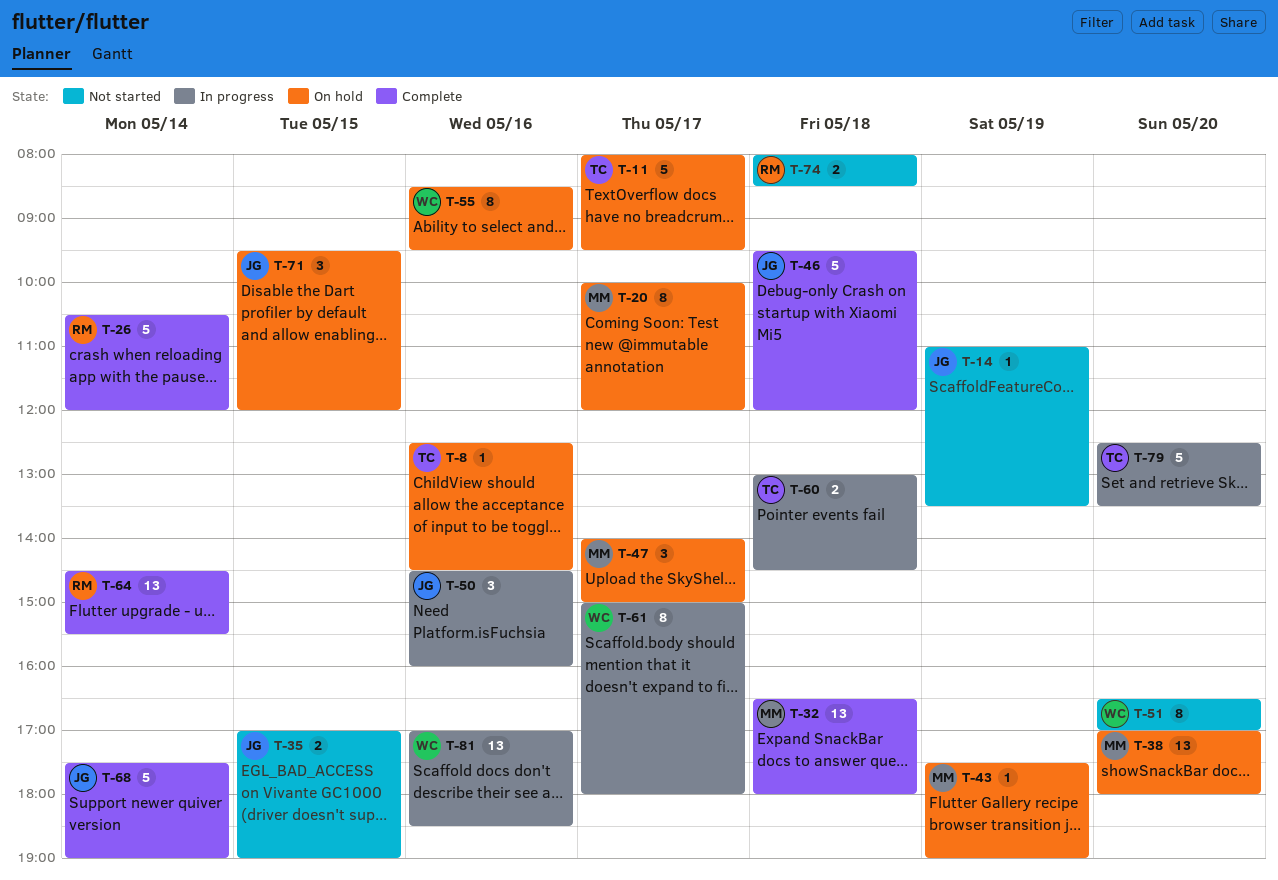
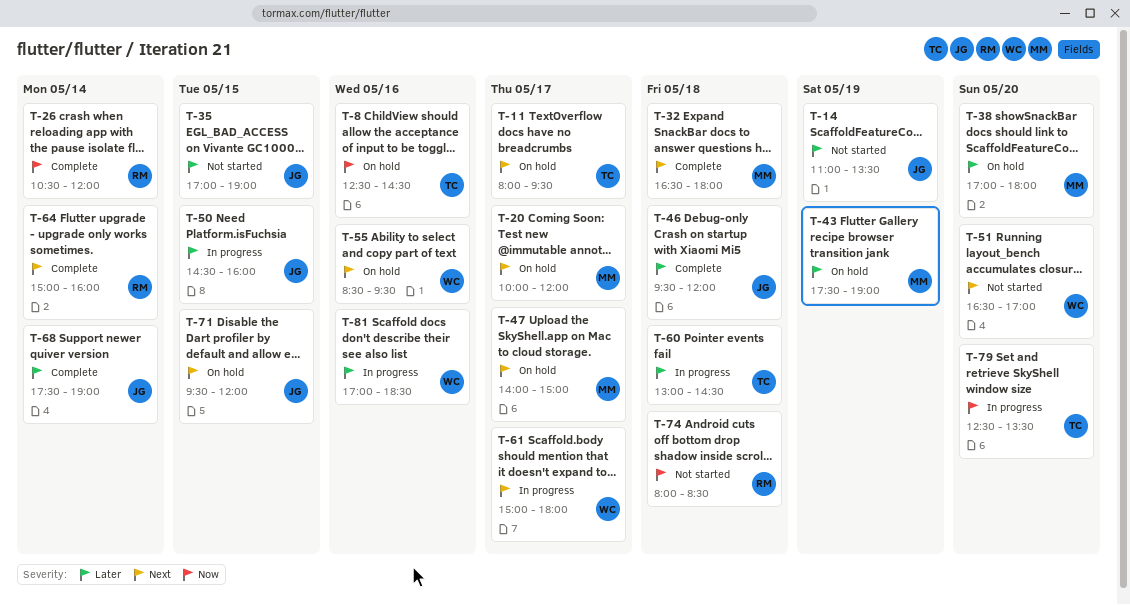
T-50, day: May 16 -> May 15
T-64, begins: 14:30 -> 15:00
T-64, ends: 15:30 -> 16:00

